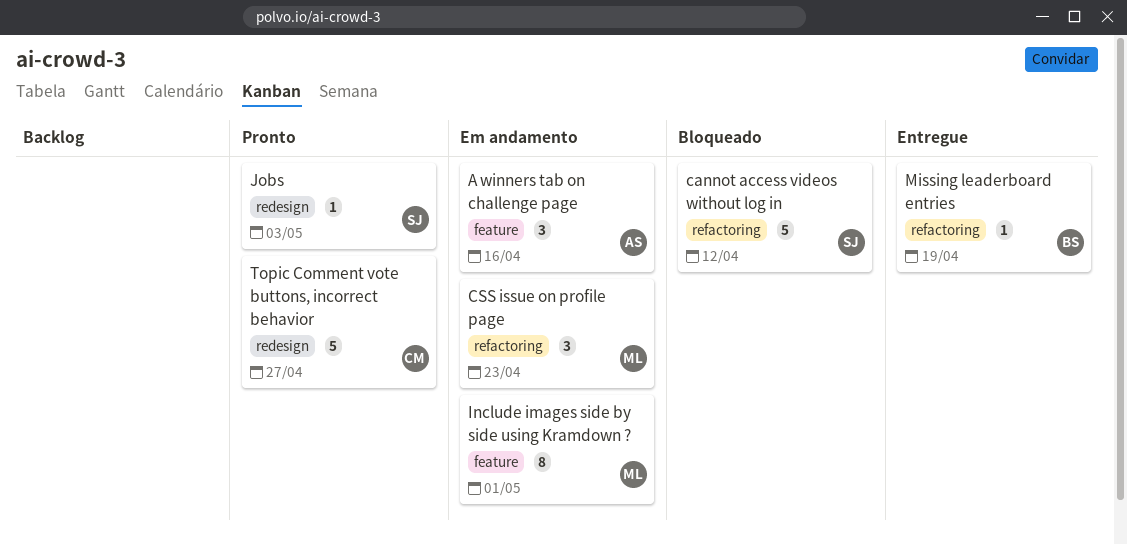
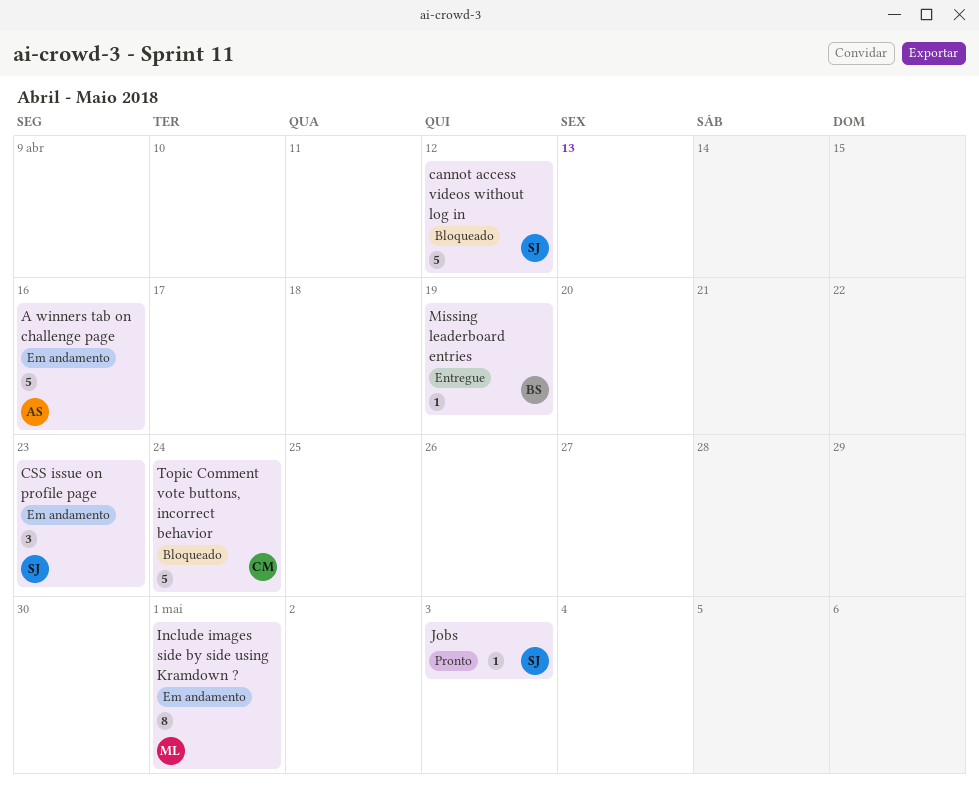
A winners tab on challenge page, estimate: 3 -> 5
CSS issue on profile page, owner: ML -> SJ
Topic Comment vote buttons, incorrect behavior, status: Pronto -> Bloqueado
Topic Comment vote buttons, incorrect behavior, due: Apr 27 -> Apr 24

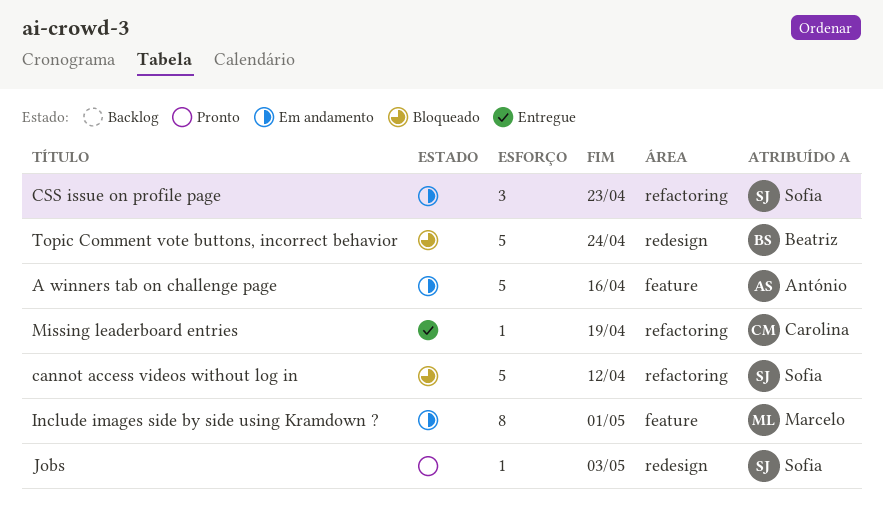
Missing leaderboard entries, owner: Beatriz -> Carolina
Topic Comment vote buttons, incorrect behavior, owner: Carolina -> Beatriz

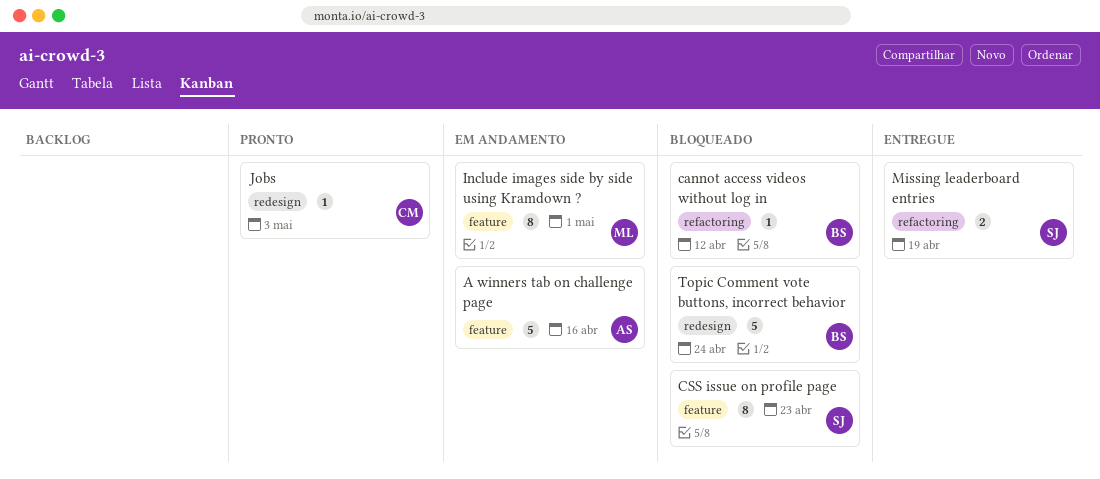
cannot access videos without log in, owner: Sofia -> Beatriz
cannot access videos without log in, estimate: 5 -> 1
CSS issue on profile page, status: Em andamento -> Bloqueado
CSS issue on profile page, label: refactoring -> feature
CSS issue on profile page, estimate: 3 -> 8
Jobs, owner: Sofia -> Carolina
Missing leaderboard entries, owner: Carolina -> Sofia
Missing leaderboard entries, estimate: 1 -> 2

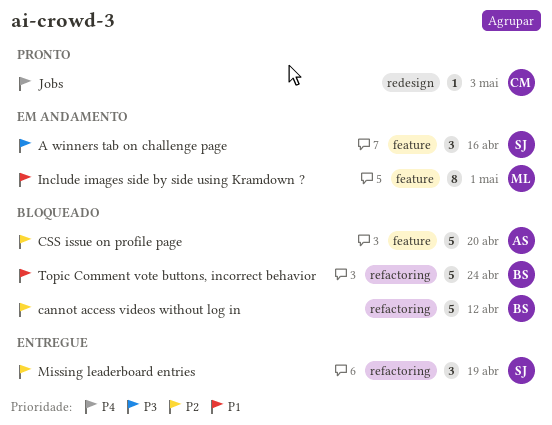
A winners tab on challenge page, owner: AS -> SJ
A winners tab on challenge page, estimate: 5 -> 3
cannot access videos without log in, estimate: 1 -> 5
CSS issue on profile page, owner: SJ -> AS
CSS issue on profile page, estimate: 8 -> 5
CSS issue on profile page, due: Apr 23 -> Apr 20
Missing leaderboard entries, estimate: 2 -> 3
Topic Comment vote buttons, incorrect behavior, label: redesign -> refactoring

